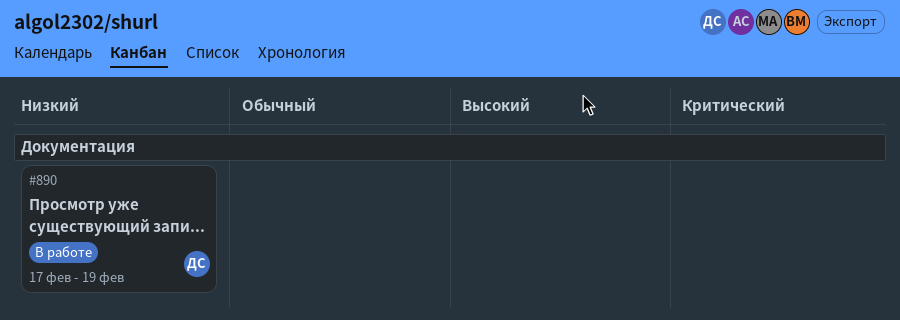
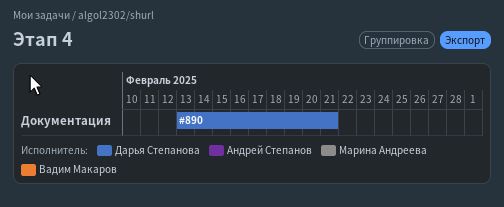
#890, start: Feb 17 -> Feb 13
#890, due: Feb 19 -> Feb 21

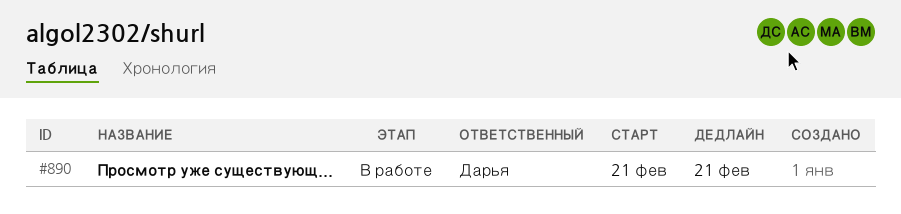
#890, start: Feb 13 -> Feb 21

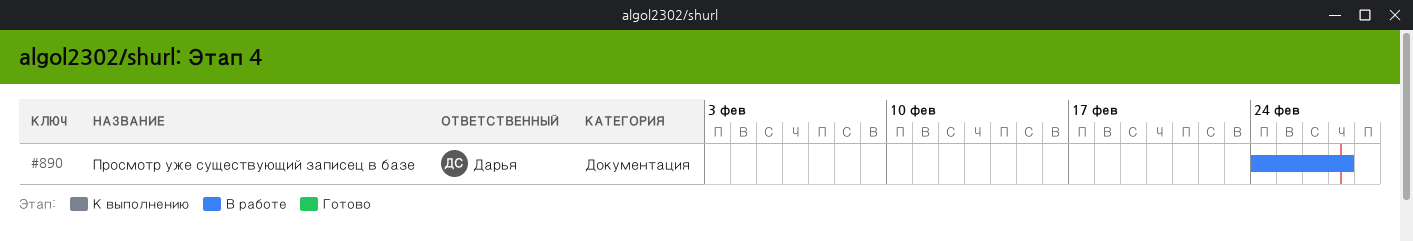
#890, start: Feb 21 -> Feb 24
#890, due: Feb 21 -> Feb 27

